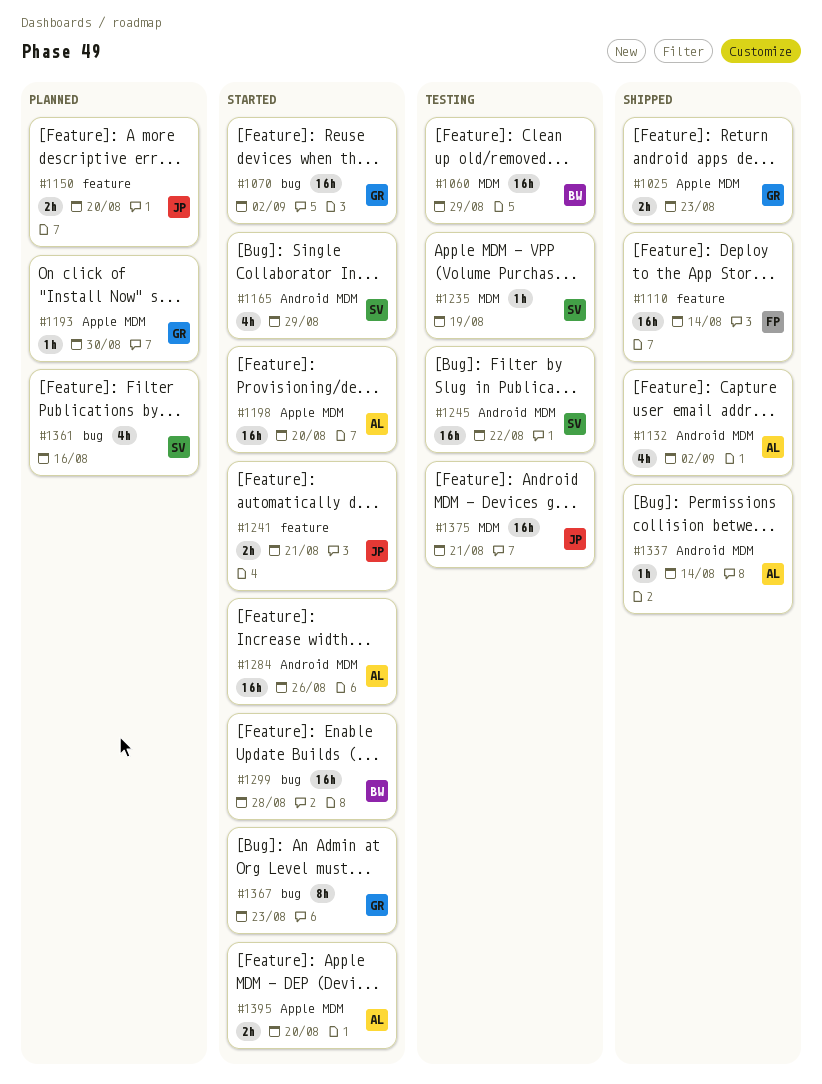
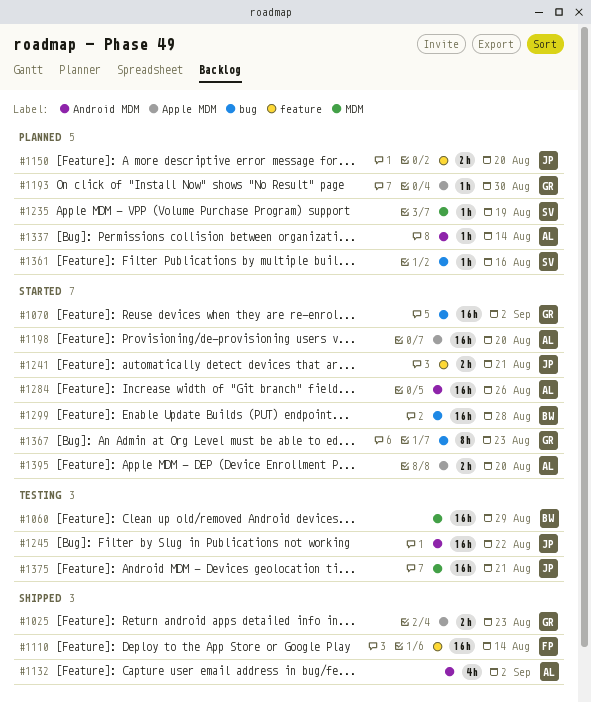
#1165: present -> none
#1235, status: Testing -> Planned
#1245, owner: SV -> JP
#1337, status: Shipped -> Planned
#1361, estimate: 4h -> 1h

